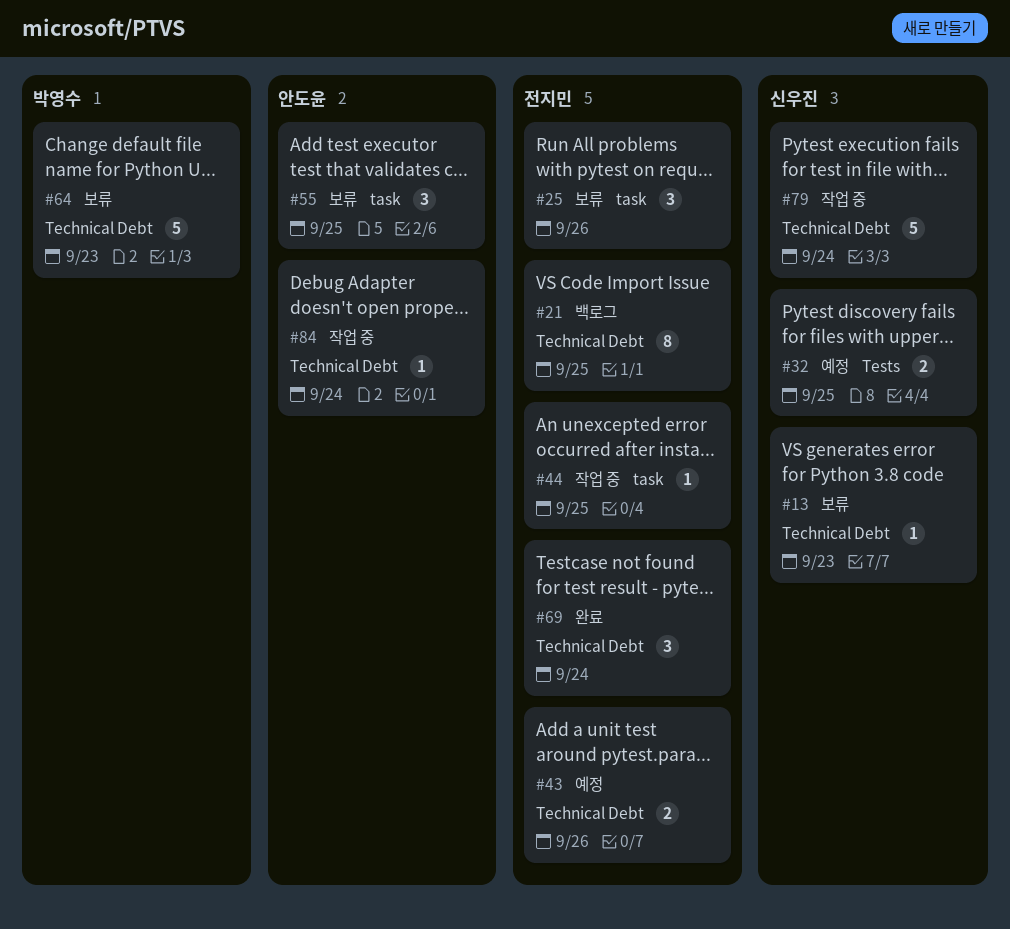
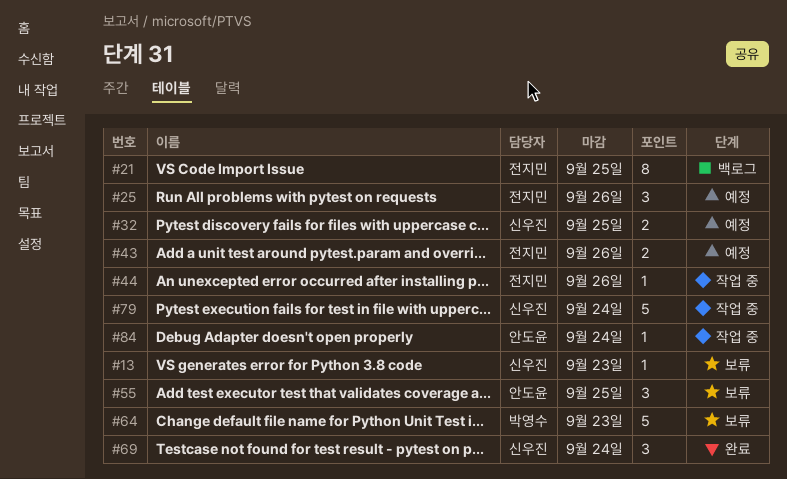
#25, status: 보류 -> 예정
#44, due: Sep 25 -> Sep 26
#69, owner: 전지민 -> 신우진

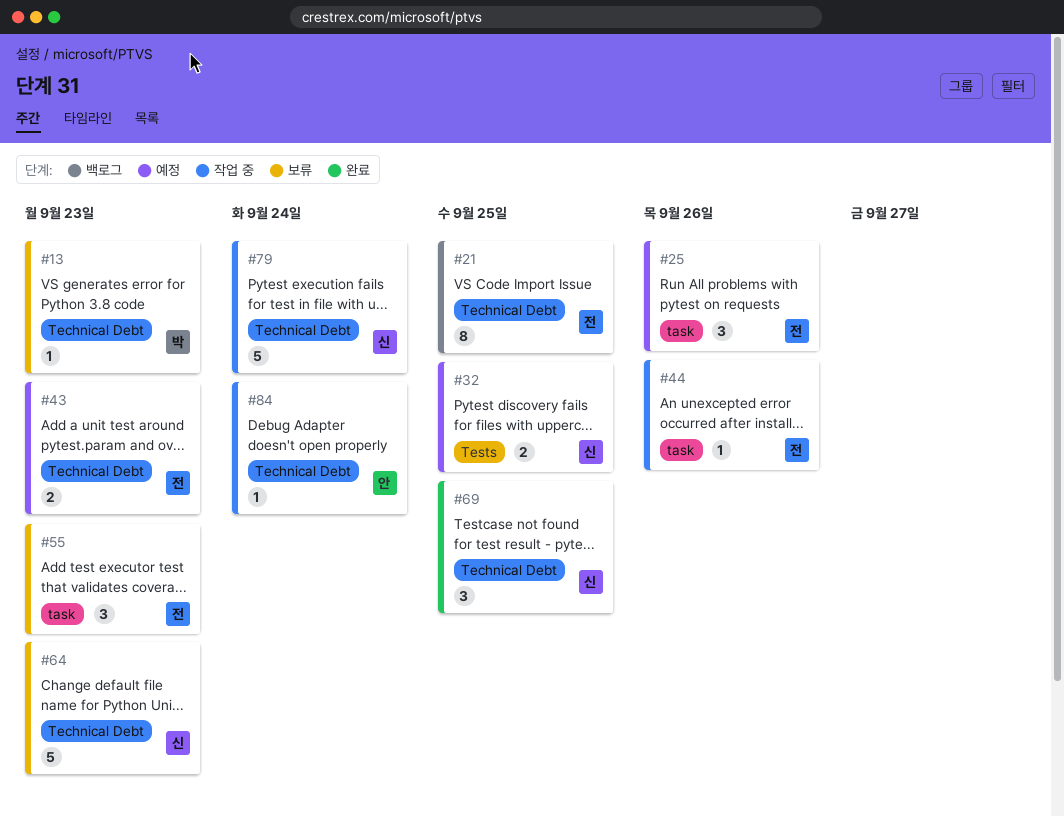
#13, owner: 신우진 -> 박영수
#43, due: Sep 26 -> Sep 23
#55, owner: 안도윤 -> 전지민
#55, due: Sep 25 -> Sep 23
#64, owner: 박영수 -> 신우진
#69, due: Sep 24 -> Sep 25

